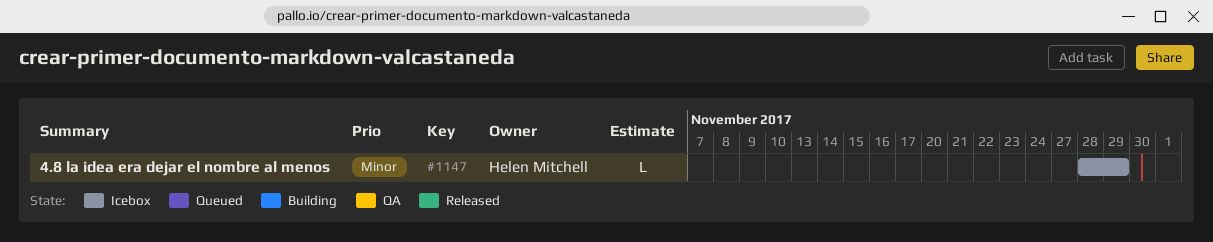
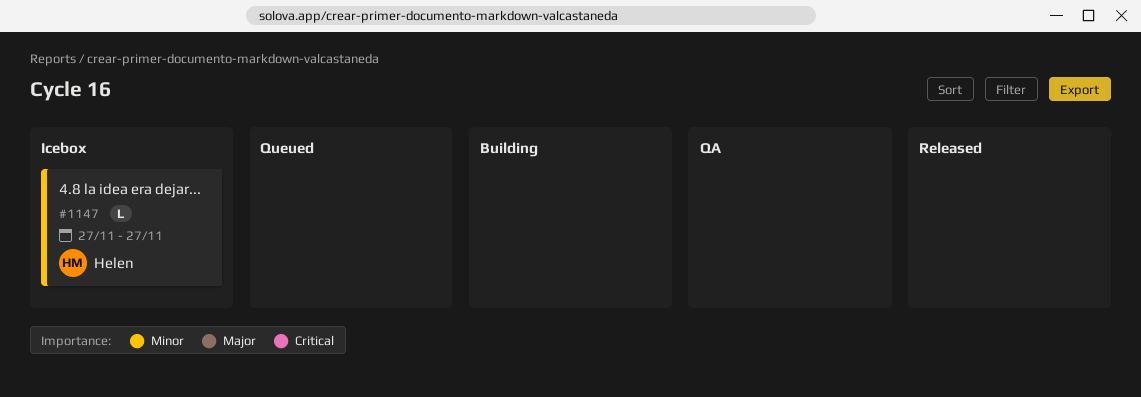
#1147, start: Nov 28 -> Nov 27
#1147, due: Nov 29 -> Nov 27

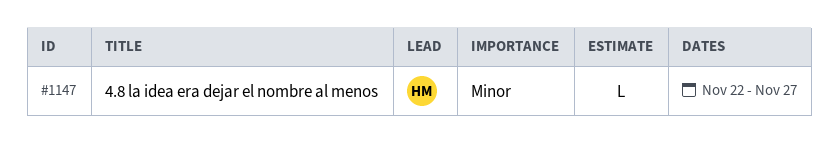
#1147, start: Nov 27 -> Nov 22

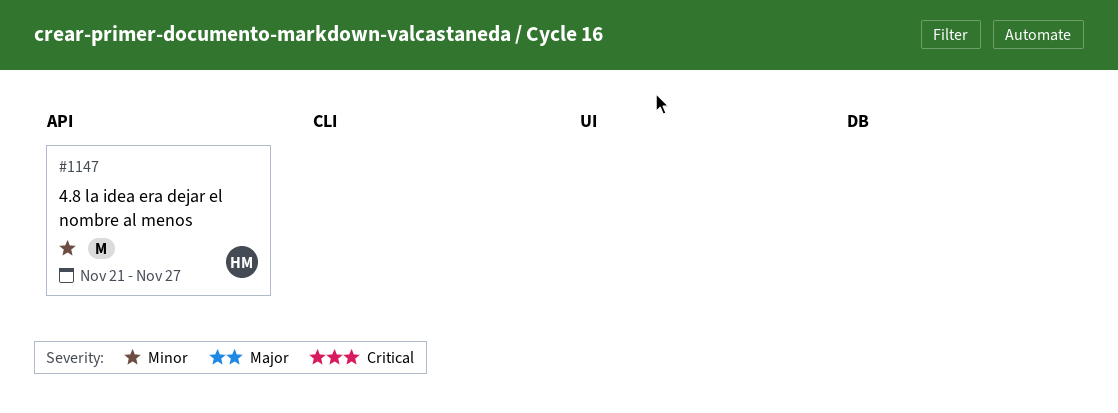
#1147, estimate: L -> M
#1147, start: Nov 22 -> Nov 21

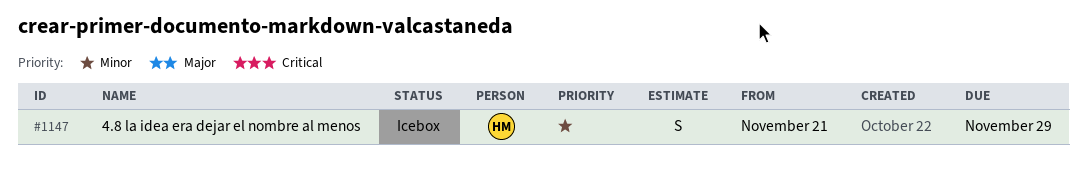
#1147, estimate: M -> S
#1147, due: Nov 27 -> Nov 29

